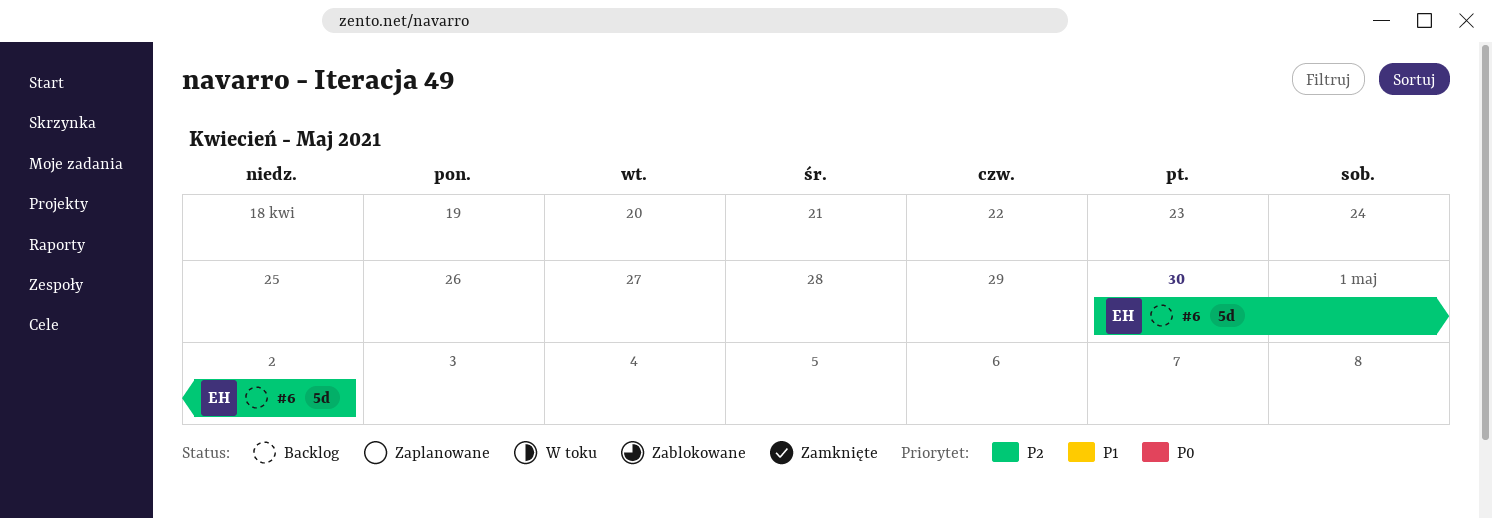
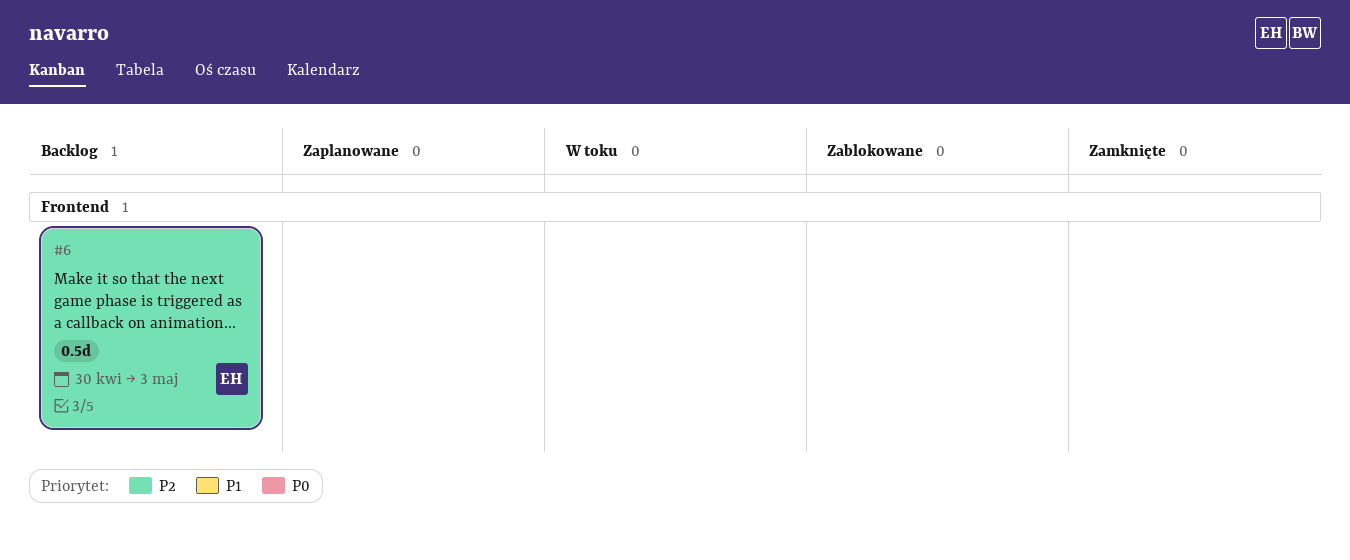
#6, estimate: 5d -> 0.5d
#6, due: May 2 -> May 3

